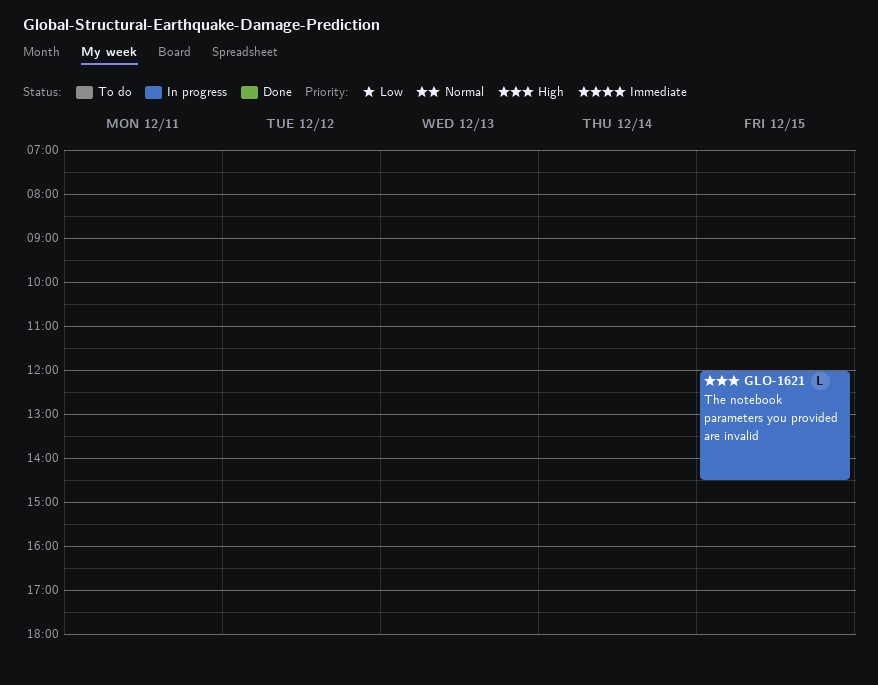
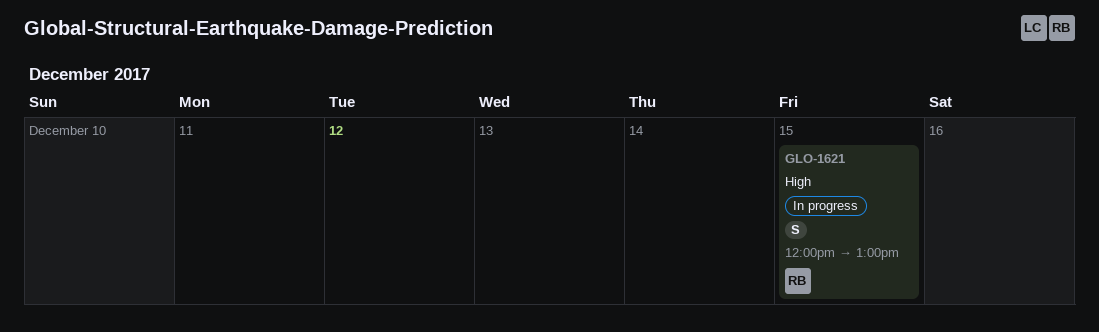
GLO-1621, estimate: L -> S
GLO-1621, ends: 14:30 -> 13:00

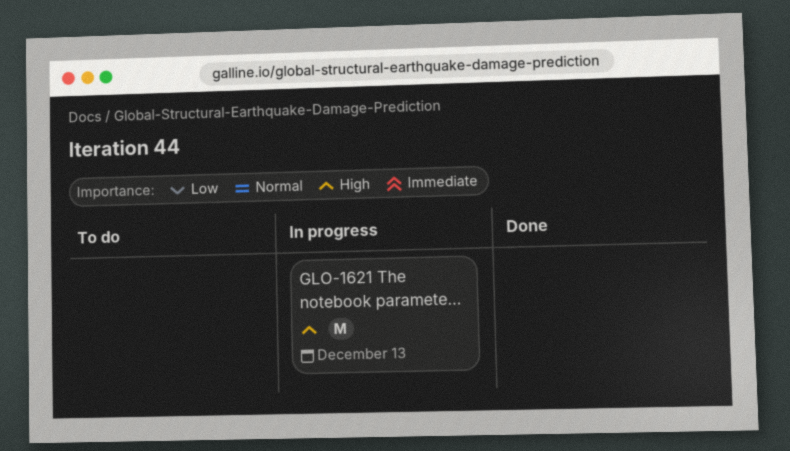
GLO-1621, estimate: S -> M
GLO-1621, day: Dec 15 -> Dec 13

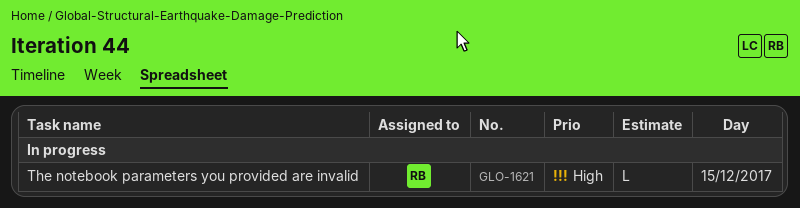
GLO-1621, estimate: M -> L
GLO-1621, day: Dec 13 -> Dec 15

